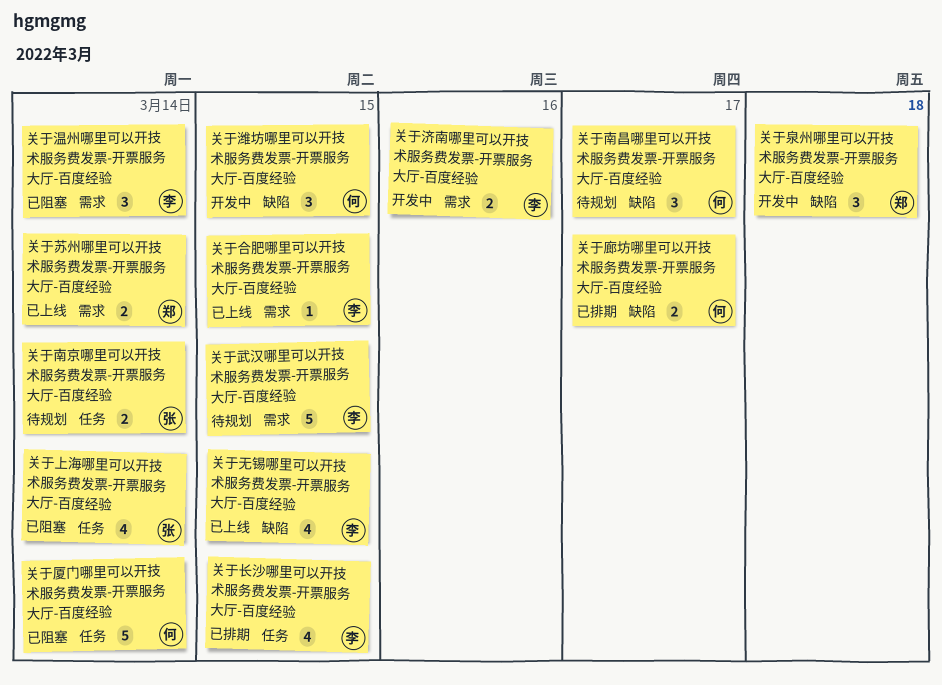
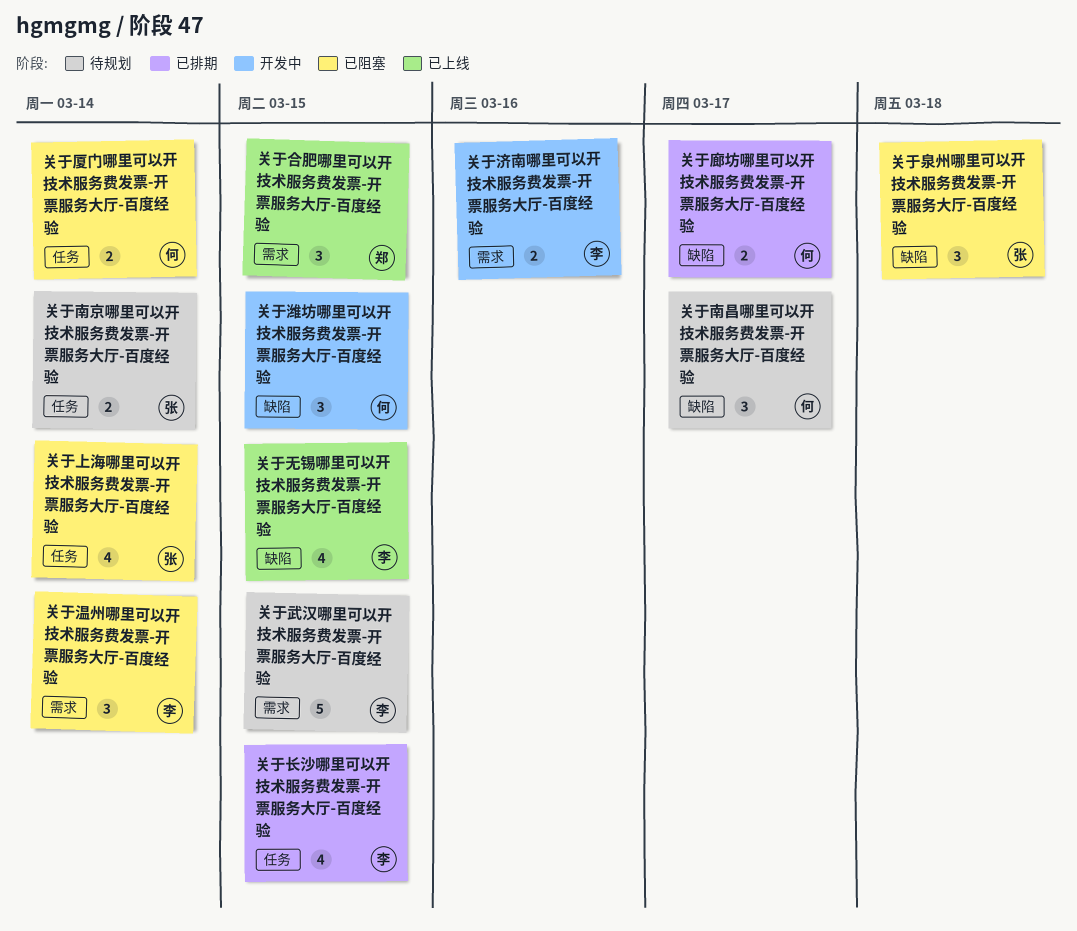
关于厦门哪里可以开技术服务费发票-开票服务大厅-百度经验, estimate: 5 -> 2
关于合肥哪里可以开技术服务费发票-开票服务大厅-百度经验, owner: 李 -> 郑
关于合肥哪里可以开技术服务费发票-开票服务大厅-百度经验, estimate: 1 -> 3
关于泉州哪里可以开技术服务费发票-开票服务大厅-百度经验, status: 开发中 -> 已阻塞
关于泉州哪里可以开技术服务费发票-开票服务大厅-百度经验, owner: 郑 -> 张
关于苏州哪里可以开技术服务费发票-开票服务大厅-百度经验: present -> none

